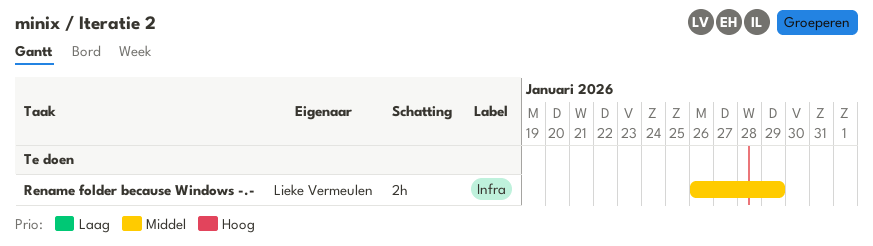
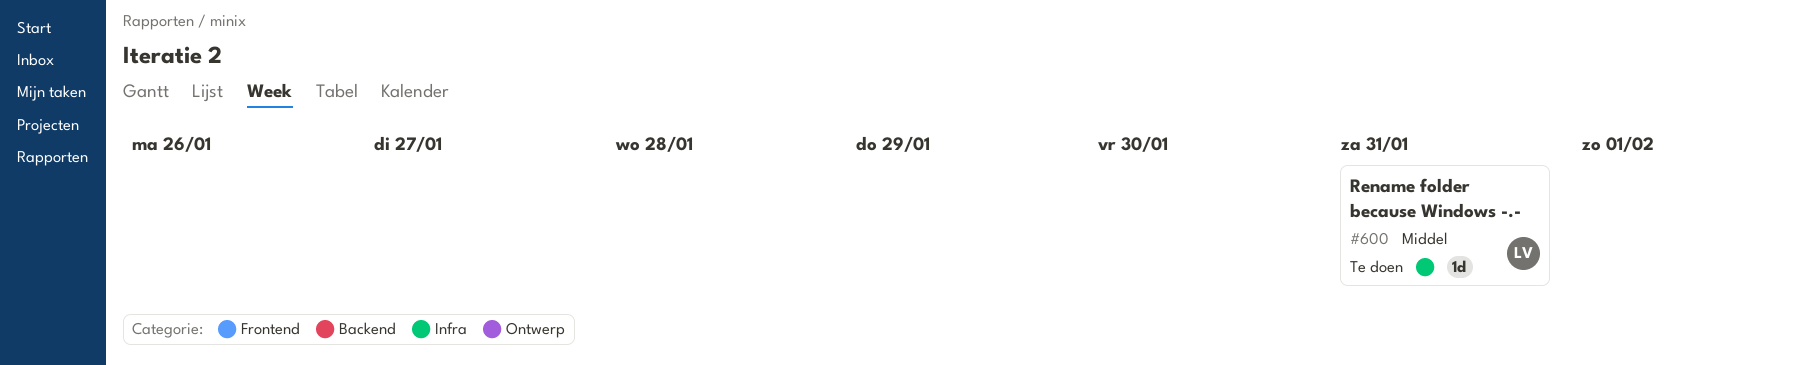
Rename folder because Windows -.-, estimate: 2h -> 1d
Rename folder because Windows -.-, due: Jan 29 -> Jan 31

